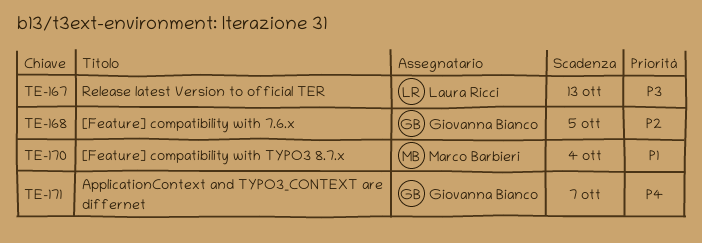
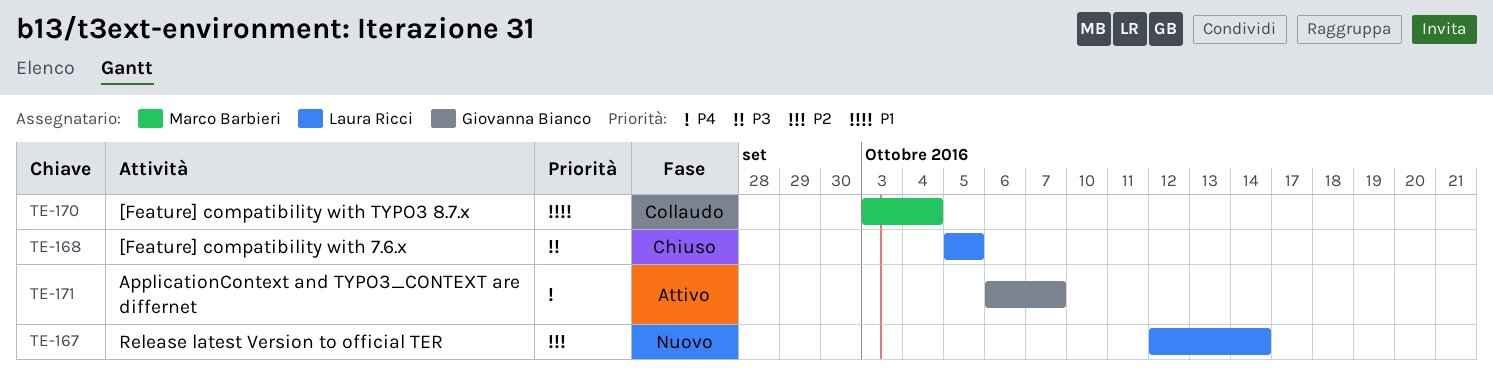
TE-167, priority: P3 -> P2
TE-167, due: Oct 13 -> Oct 14
TE-168, owner: Giovanna Bianco -> Laura Ricci
TE-168, priority: P2 -> P3

